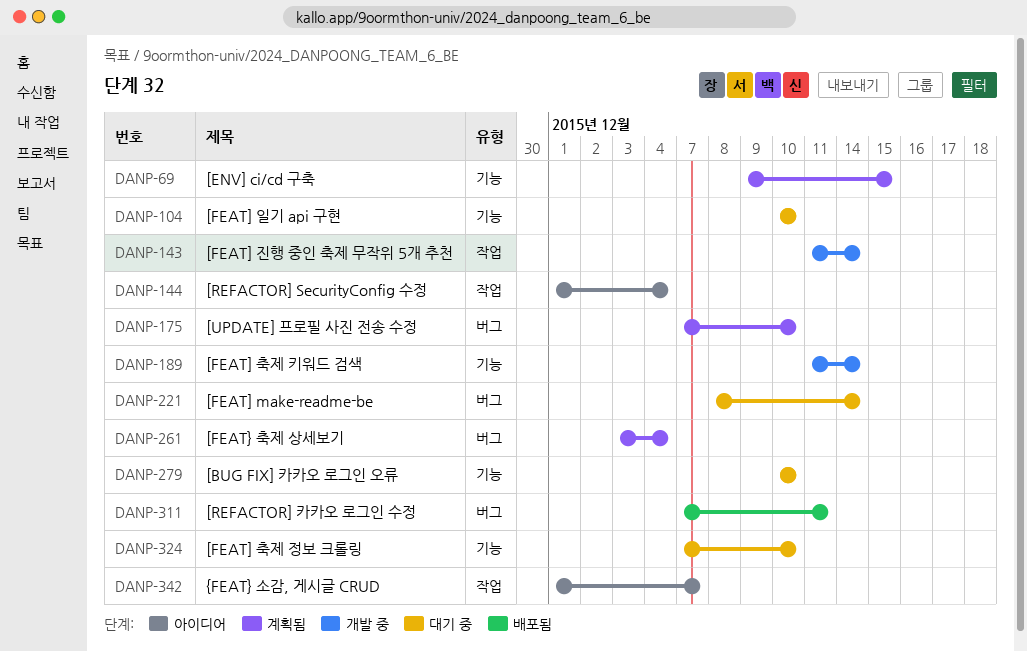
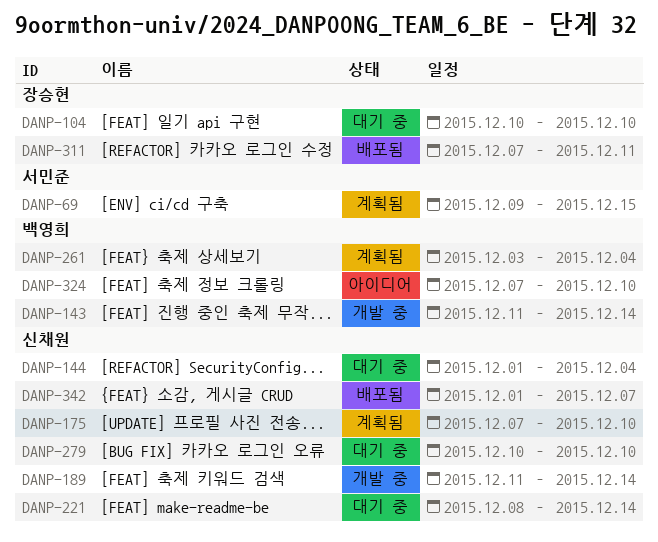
DANP-144, status: 아이디어 -> 대기 중
DANP-324, status: 대기 중 -> 아이디어
DANP-342, status: 아이디어 -> 배포됨

